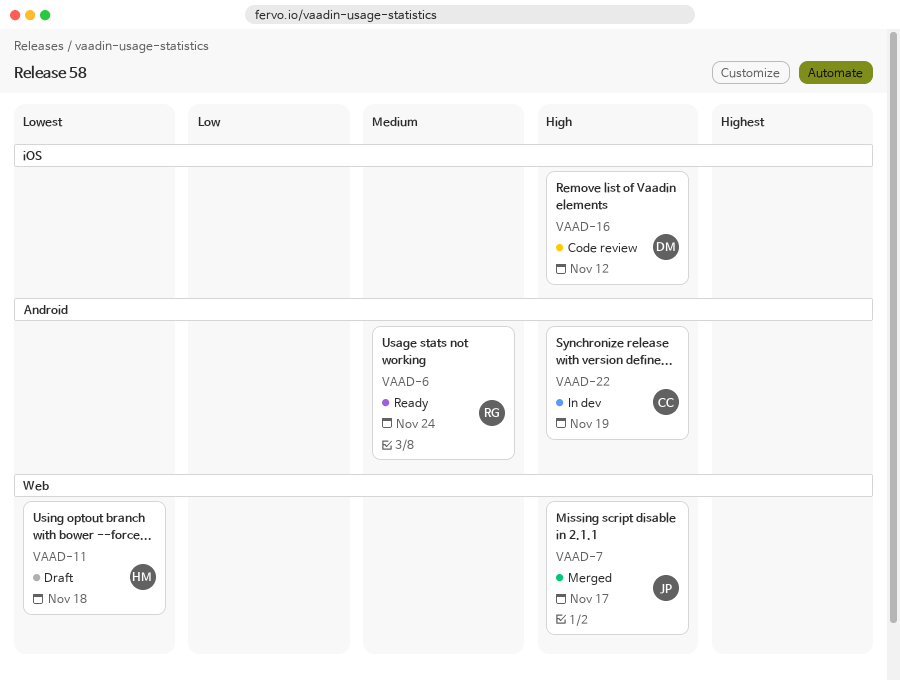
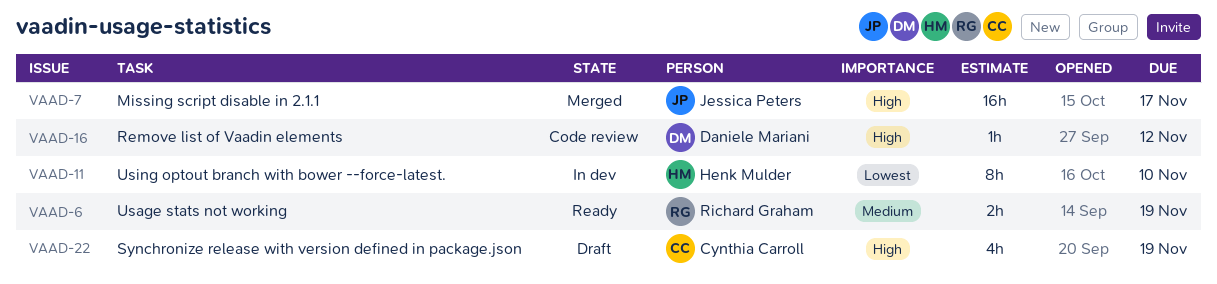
VAAD-6, due: Nov 24 -> Nov 19
VAAD-11, status: Draft -> In dev
VAAD-11, due: Nov 18 -> Nov 10
VAAD-22, status: In dev -> Draft

